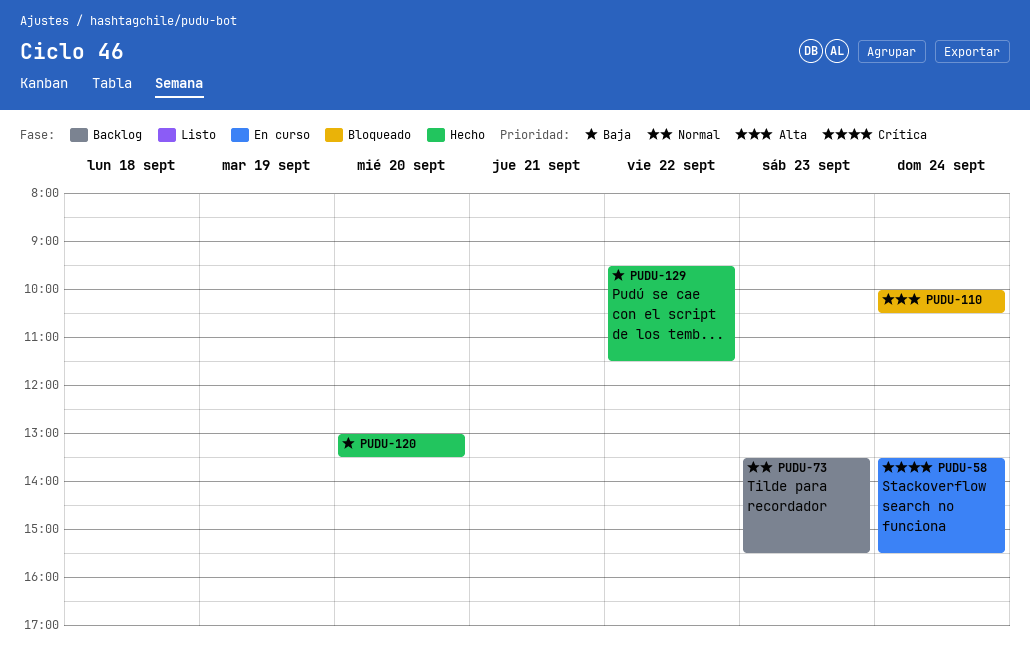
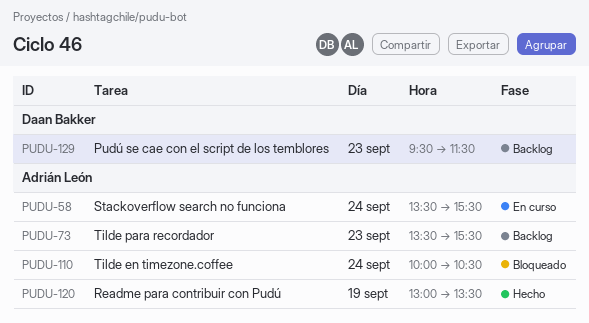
PUDU-120, day: Sep 20 -> Sep 19
PUDU-129, status: Hecho -> Backlog
PUDU-129, day: Sep 22 -> Sep 23

